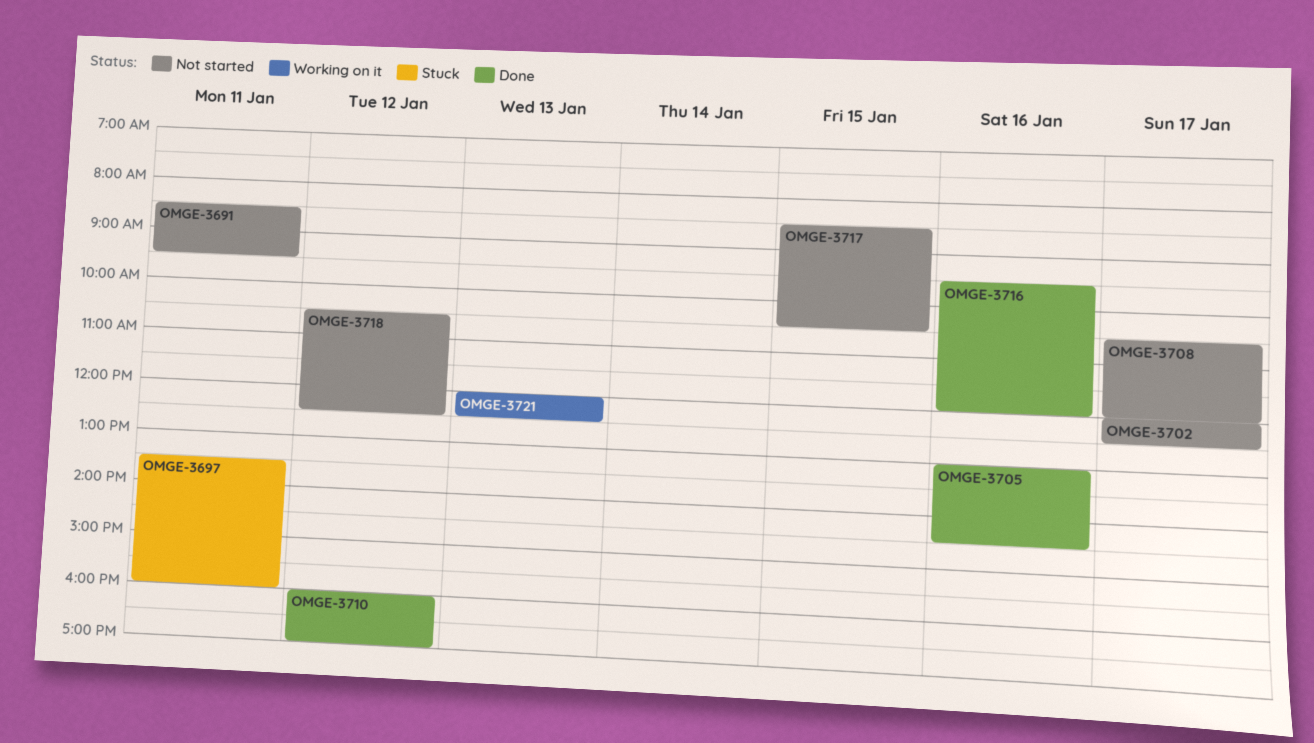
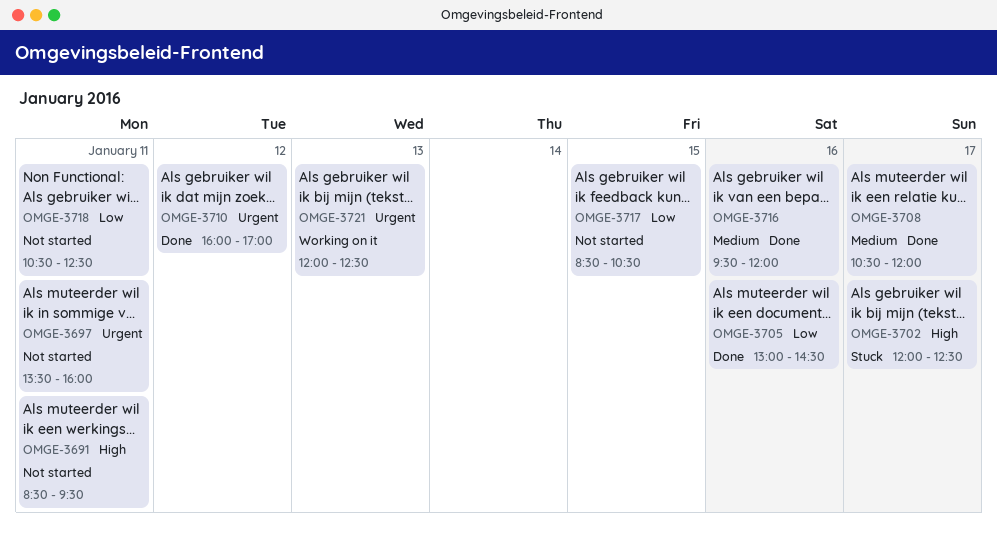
OMGE-3697, status: Stuck -> Not started
OMGE-3702, status: Not started -> Stuck
OMGE-3708, status: Not started -> Done
OMGE-3718, day: Jan 12 -> Jan 11

